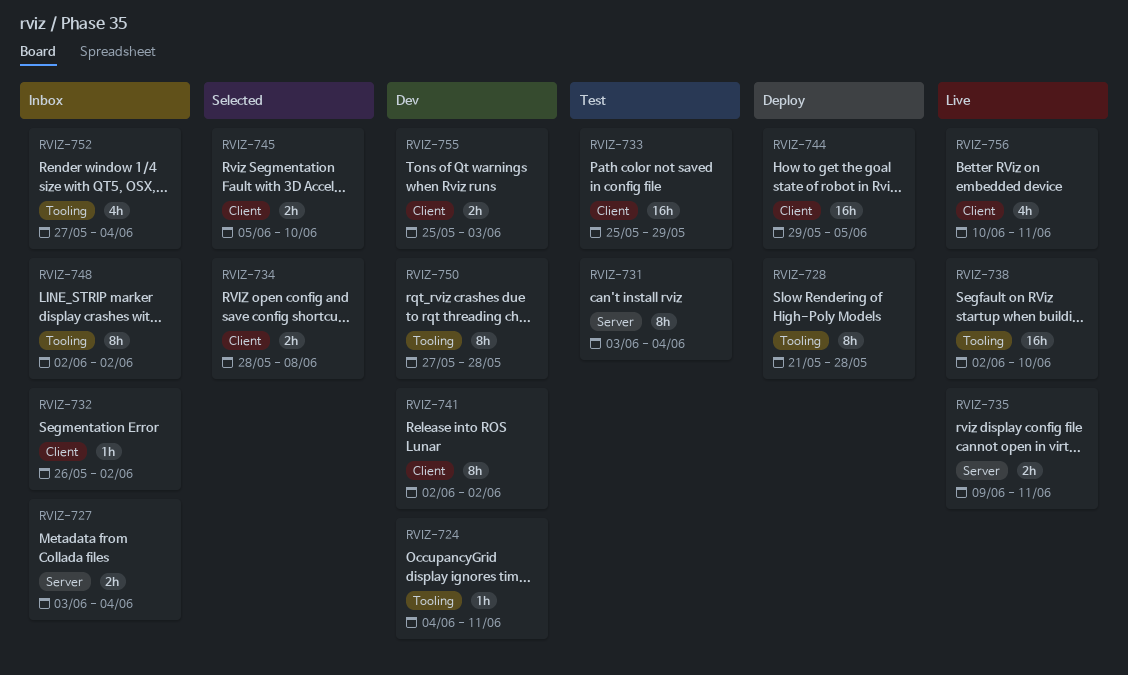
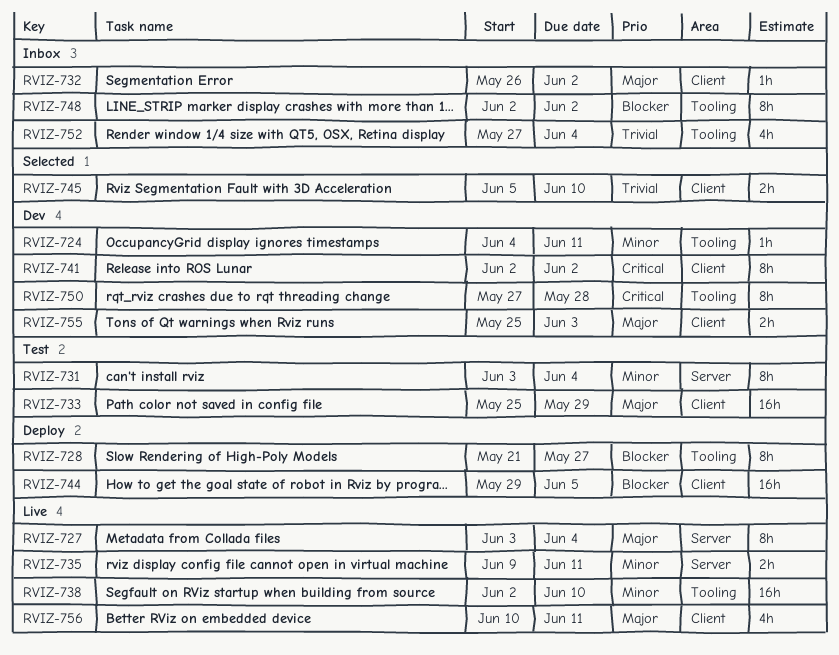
RVIZ-727, status: Inbox -> Live
RVIZ-727, estimate: 2h -> 8h
RVIZ-728, due: May 28 -> May 27
RVIZ-734: present -> none

